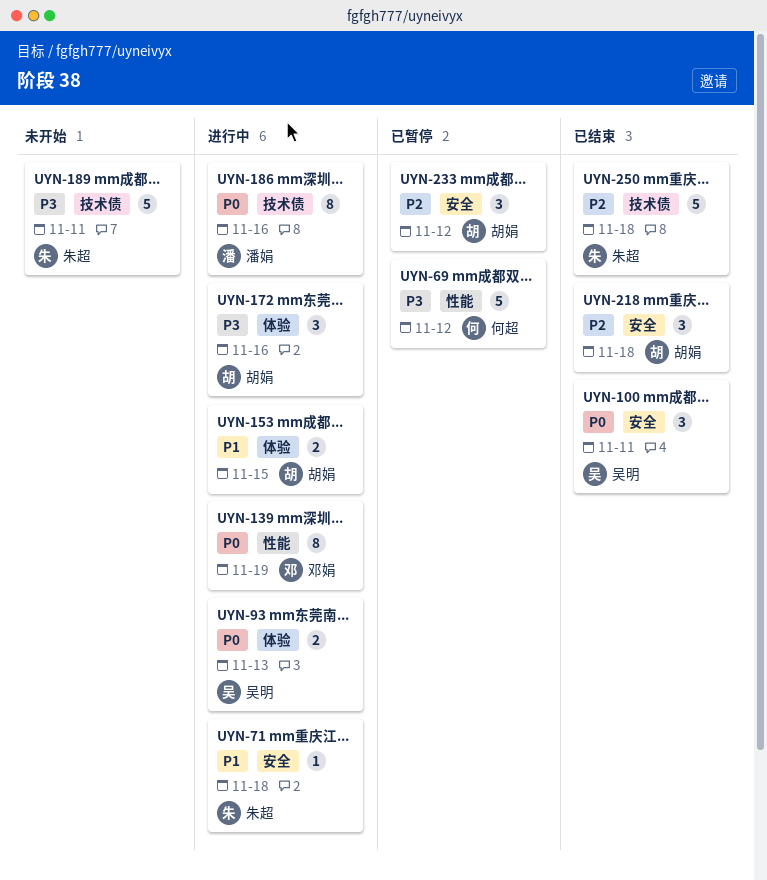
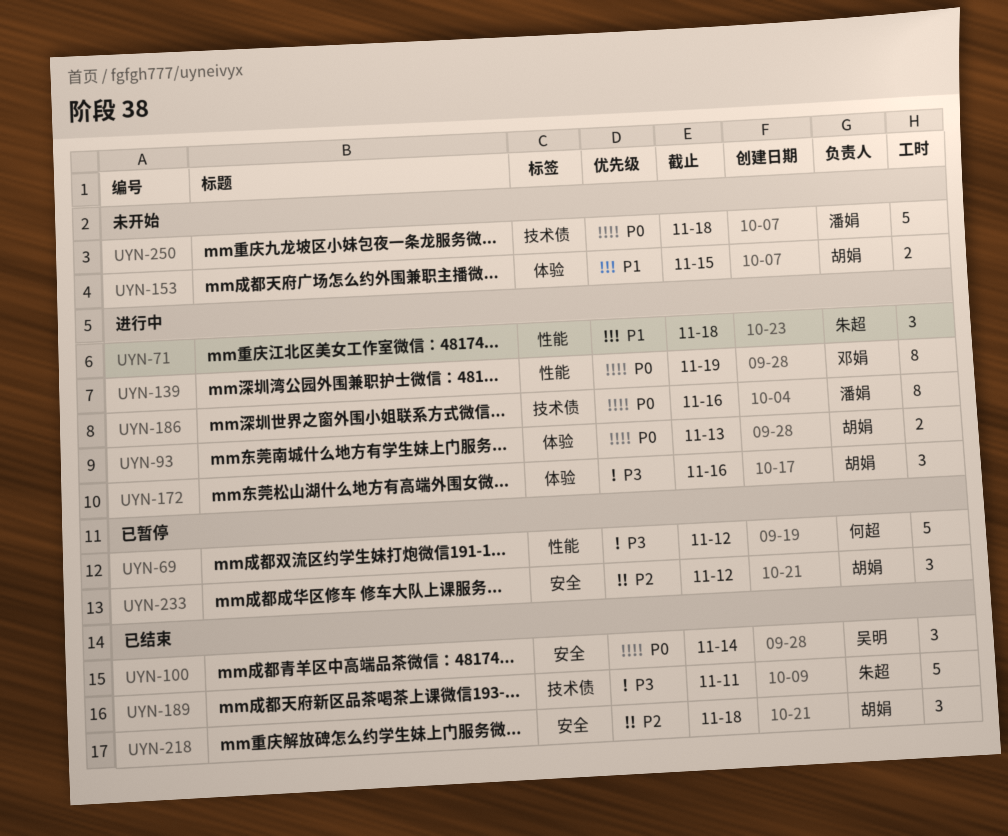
UYN-71, label: 安全 -> 性能
UYN-71, estimate: 1 -> 3
UYN-93, owner: 吴明 -> 胡娟
UYN-100, due: Nov 11 -> Nov 14
UYN-153, status: 进行中 -> 未开始
UYN-189, status: 未开始 -> 已结束
UYN-250, status: 已结束 -> 未开始
UYN-250, owner: 朱超 -> 潘娟
UYN-250, priority: P2 -> P0

